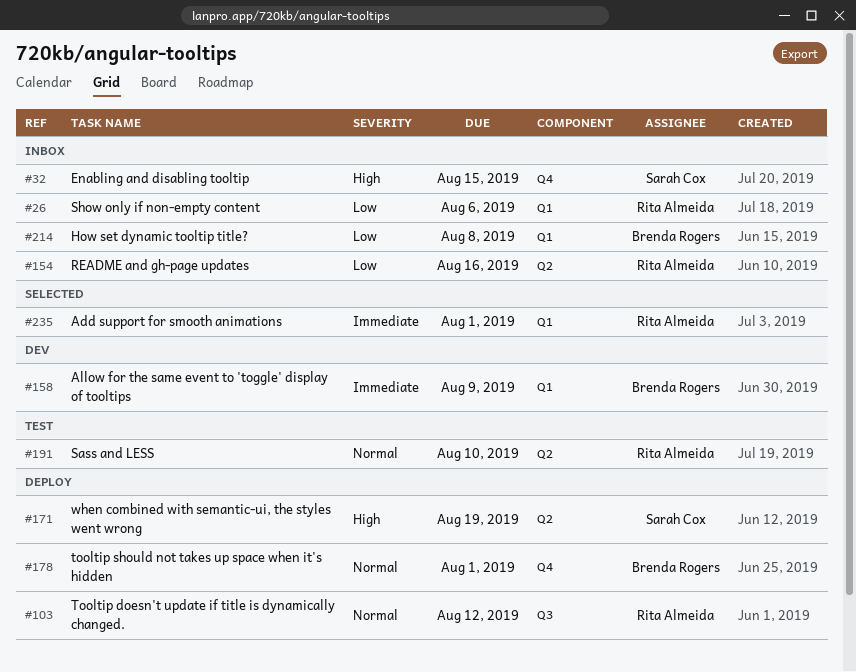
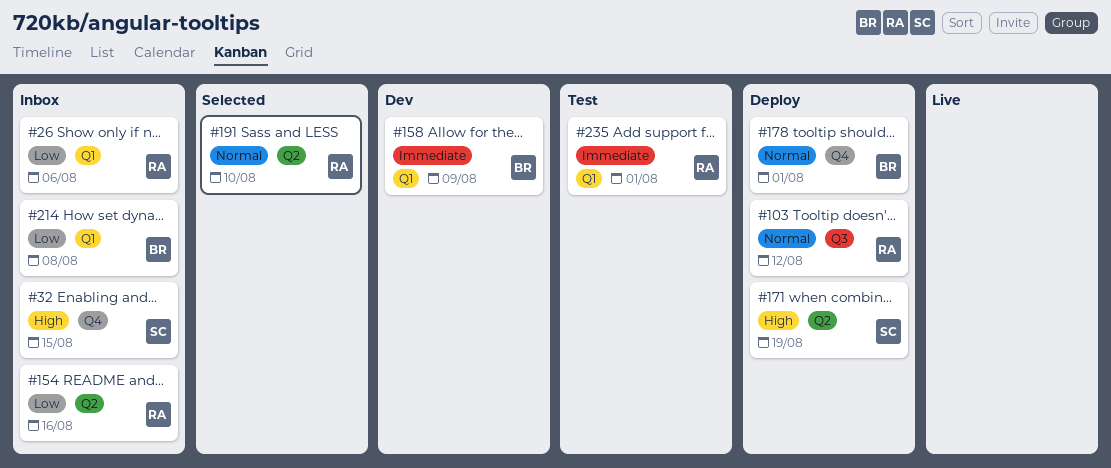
#191, status: Test -> Selected
#235, status: Selected -> Test

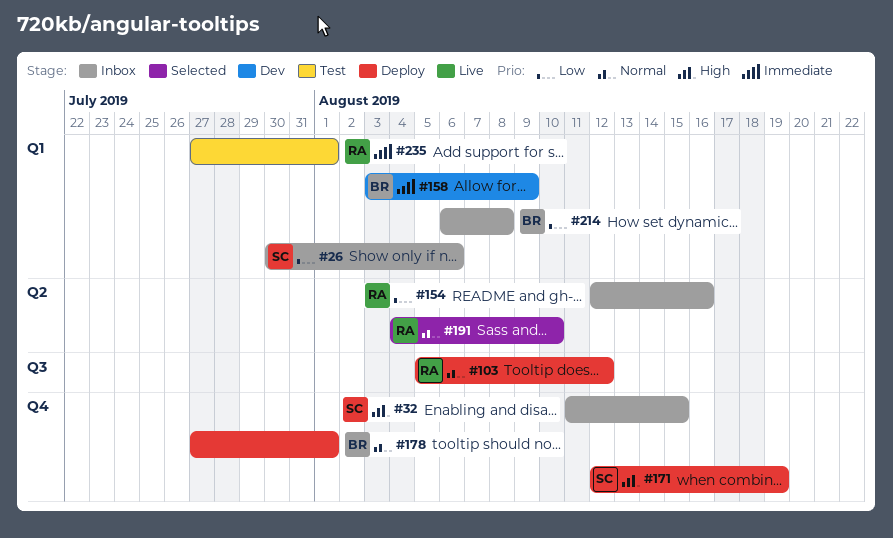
#26, owner: RA -> SC
#171, label: Q2 -> Q4

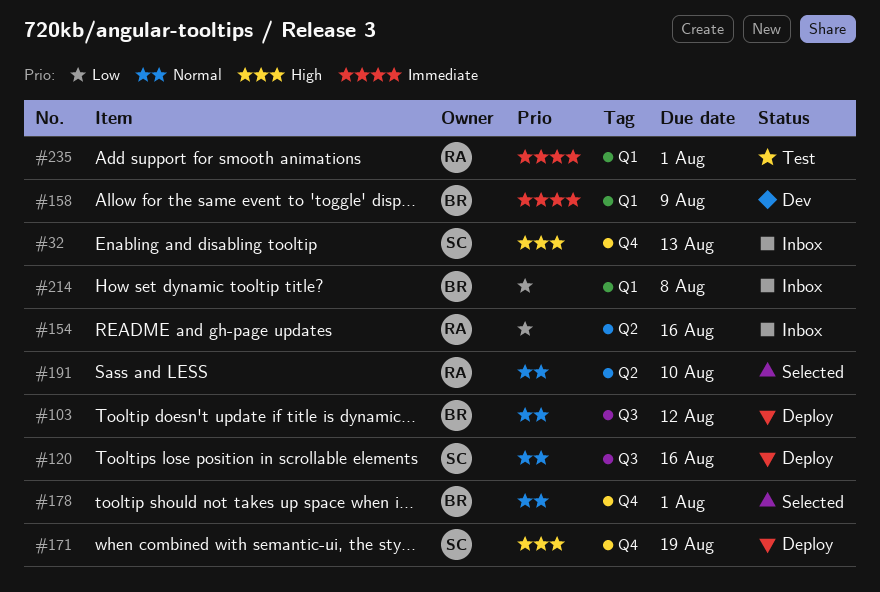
#26: present -> none
#32, due: Aug 15 -> Aug 13
#103, owner: RA -> BR
#120: none -> present
#178, status: Deploy -> Selected

